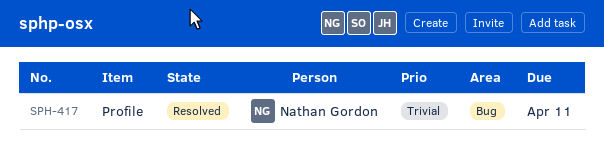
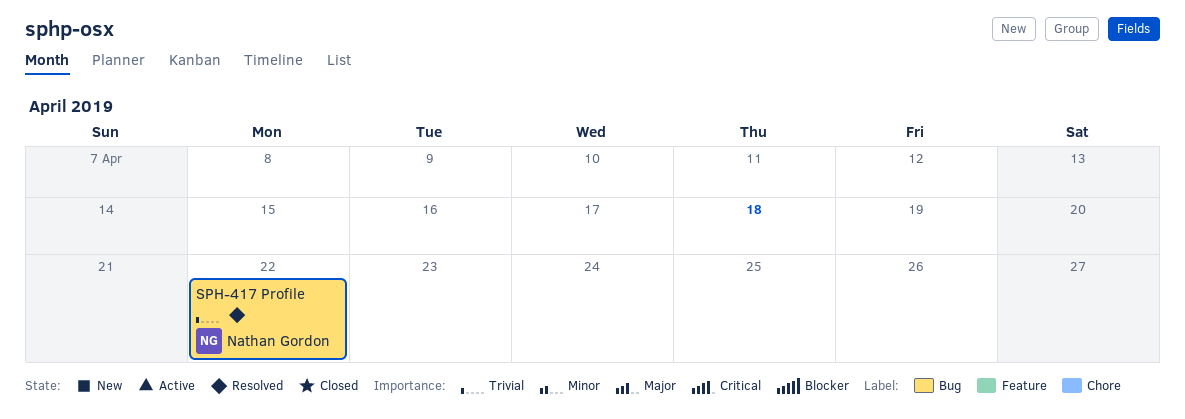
SPH-417, due: Apr 11 -> Apr 22

